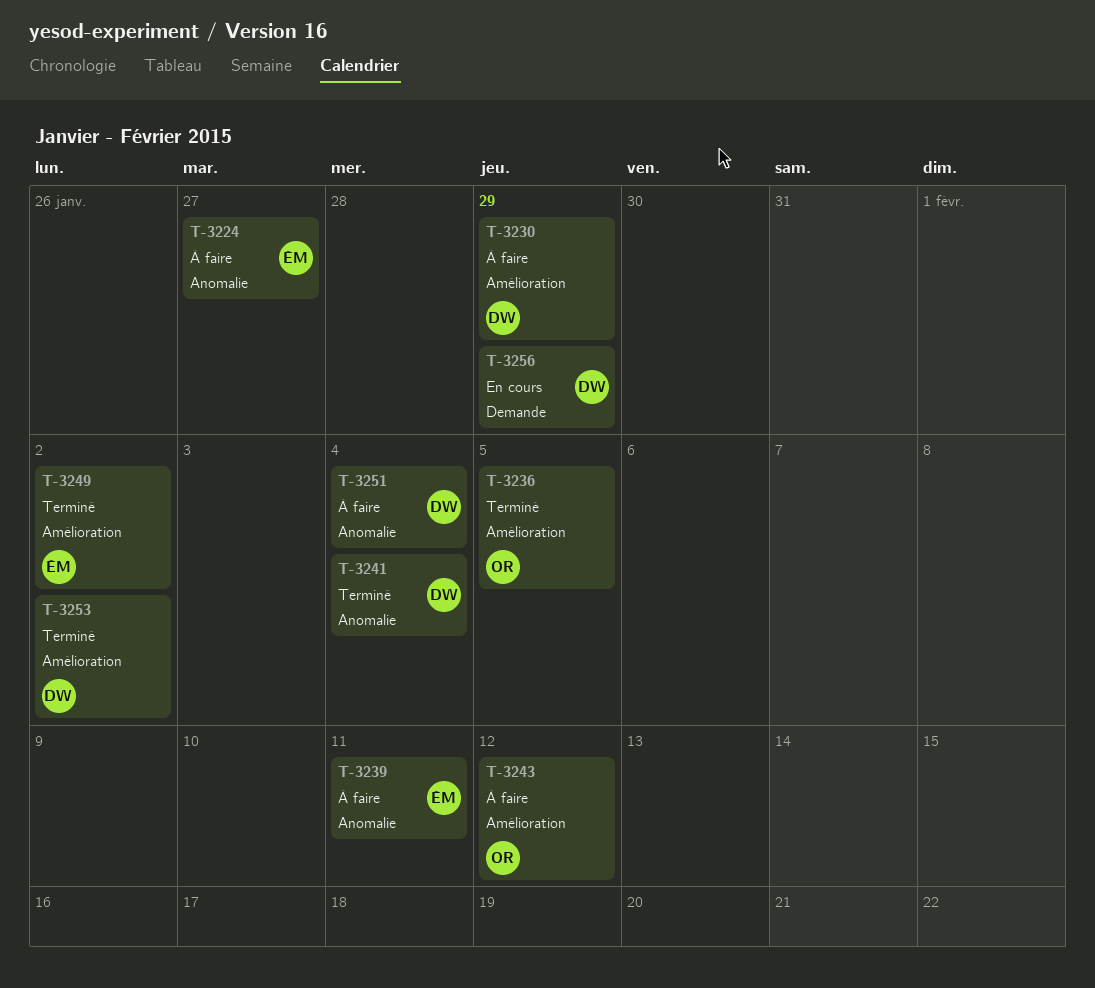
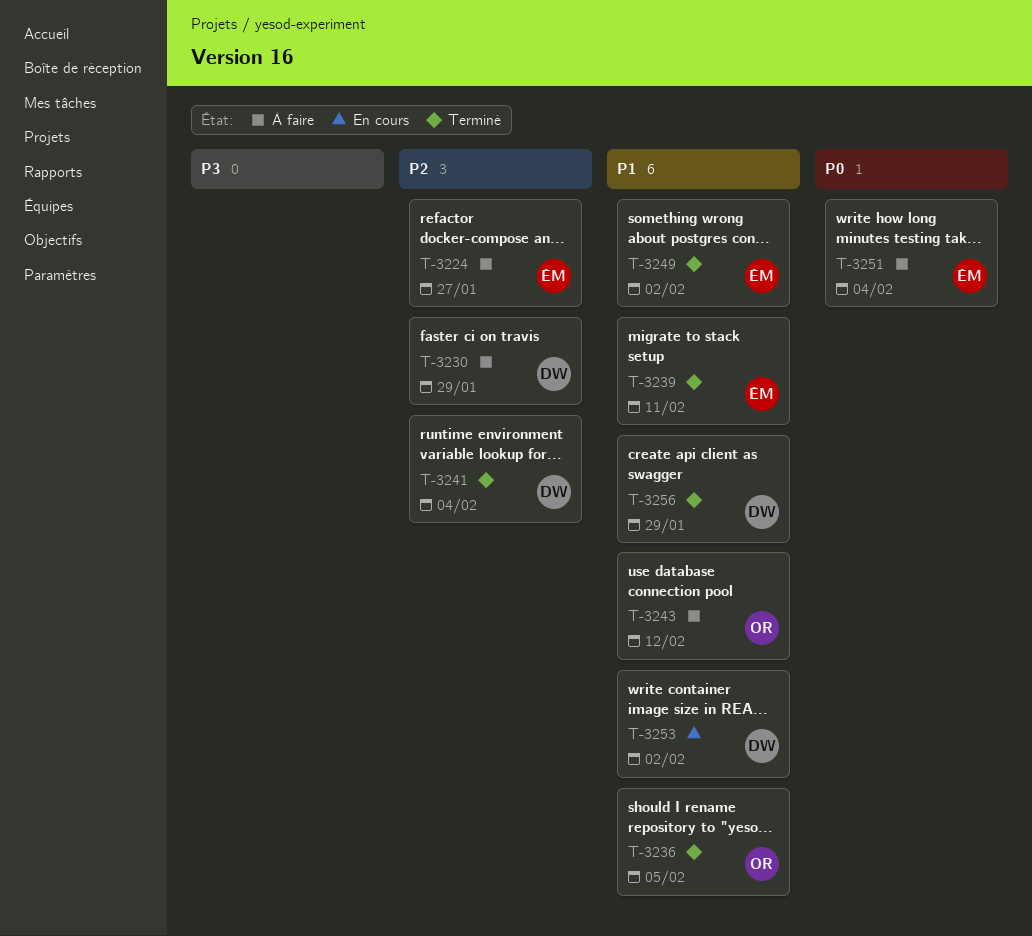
T-3239, status: À faire -> Terminé
T-3251, owner: DW -> ÉM
T-3253, status: Terminé -> En cours
T-3256, status: En cours -> Terminé

